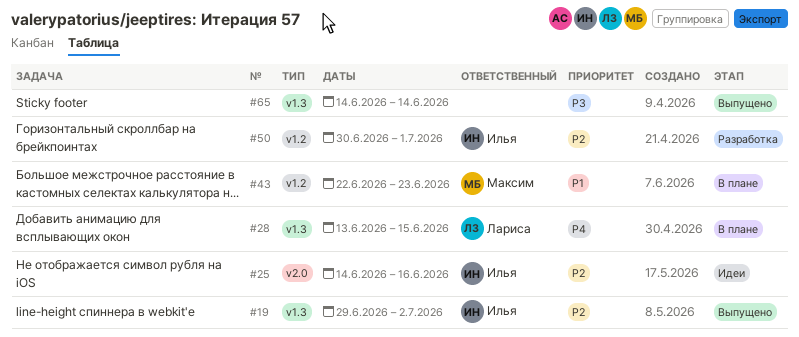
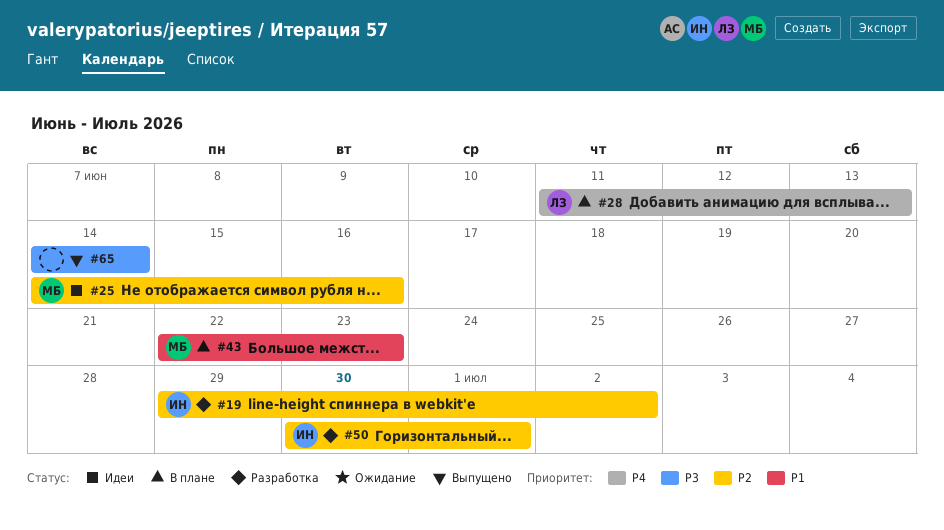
#19, status: Выпущено -> Разработка
#25, owner: Илья -> Максим
#28, start: Jun 13 -> Jun 11
#28, due: Jun 15 -> Jun 13

